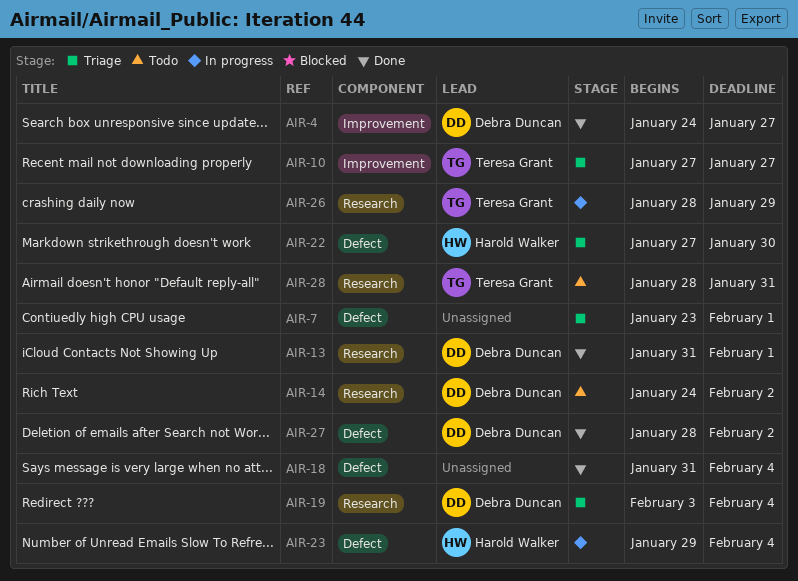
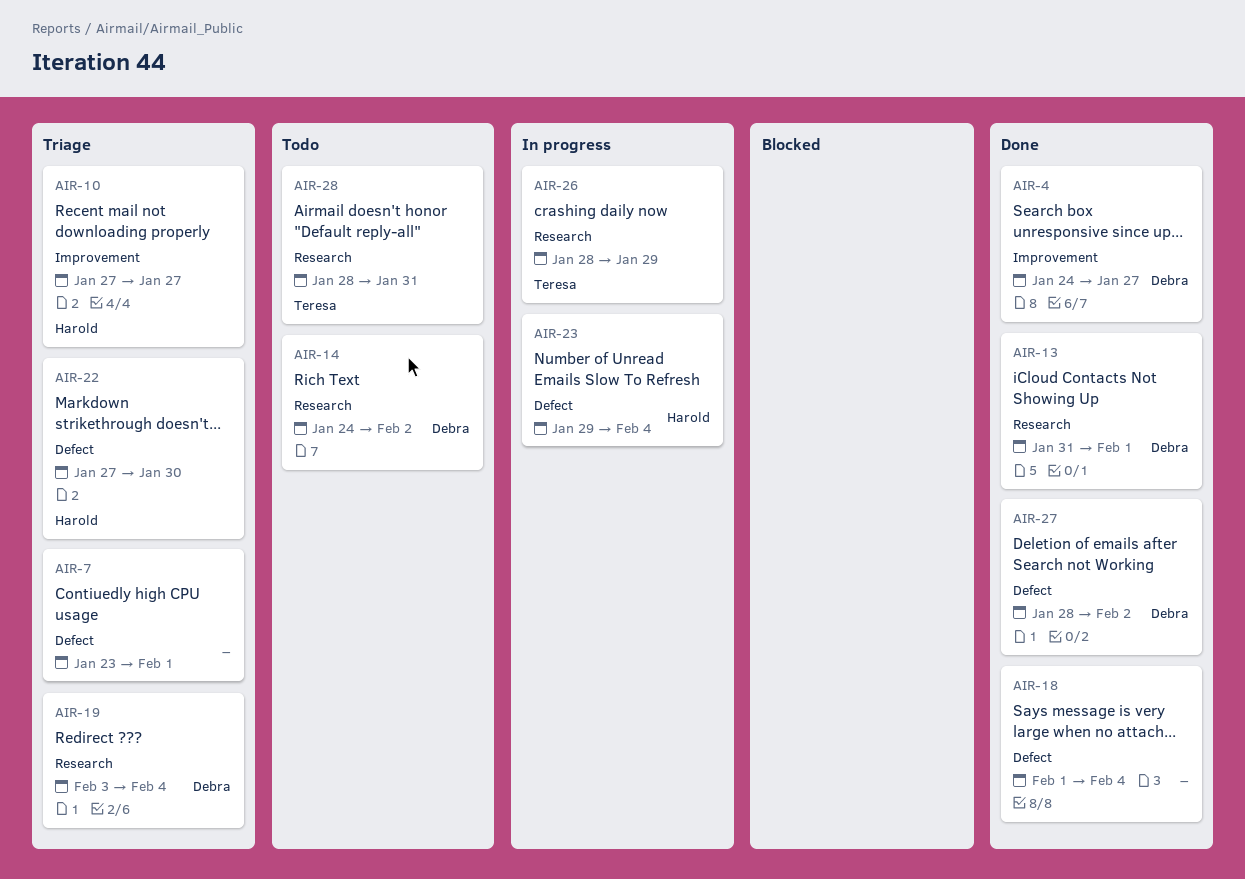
AIR-10, owner: Teresa Grant -> Harold Walker
AIR-18, start: Jan 31 -> Feb 1

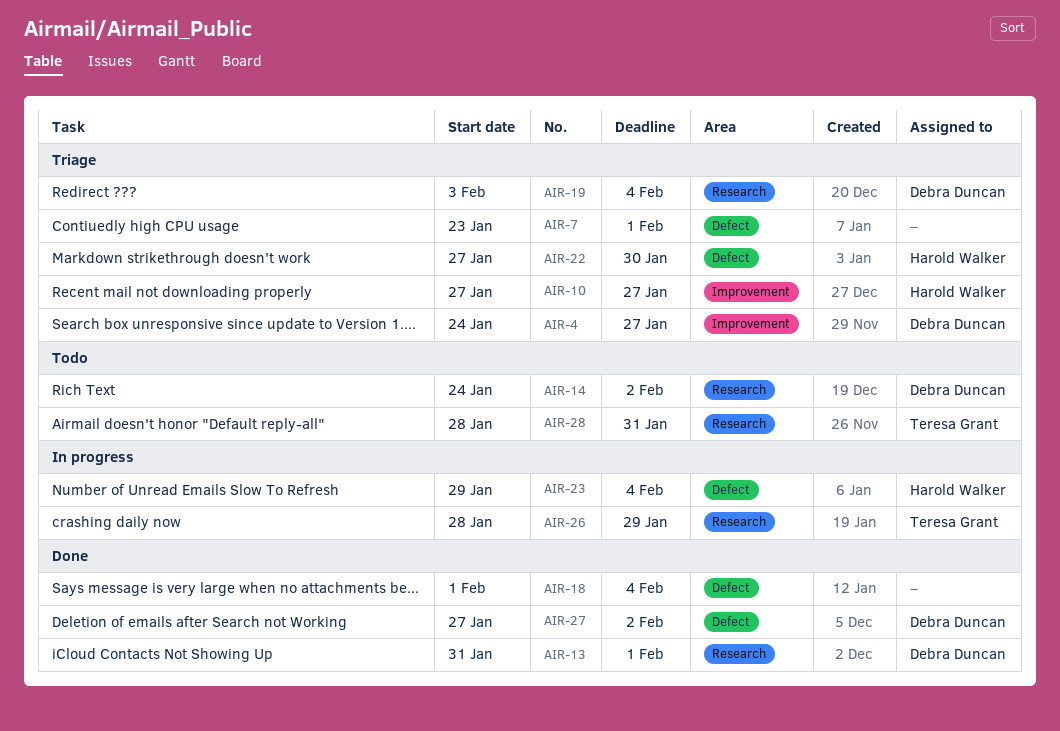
AIR-4, status: Done -> Triage
AIR-27, start: Jan 28 -> Jan 27

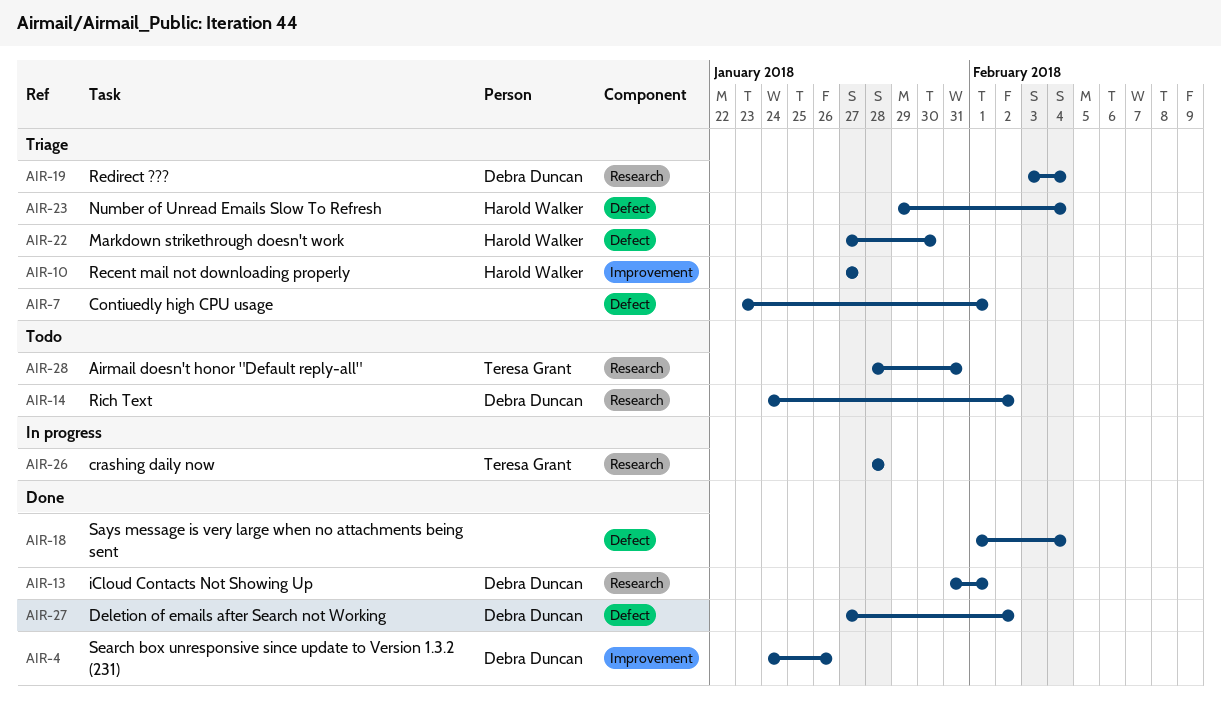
AIR-4, status: Triage -> Done
AIR-4, due: Jan 27 -> Jan 26
AIR-23, status: In progress -> Triage
AIR-26, due: Jan 29 -> Jan 28

